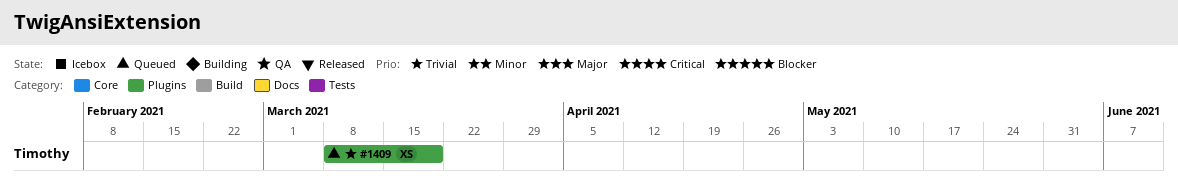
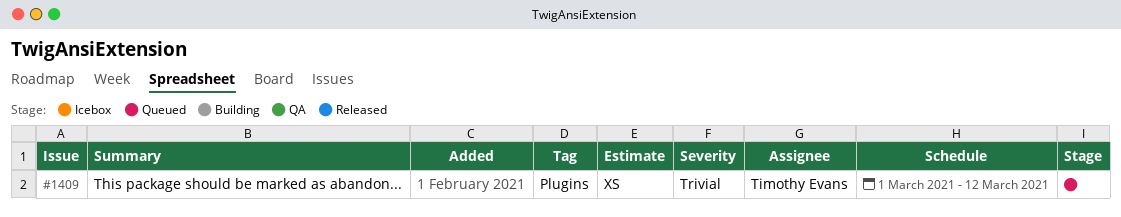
#1409, start: Mar 8 -> Mar 1
#1409, due: Mar 19 -> Mar 12

